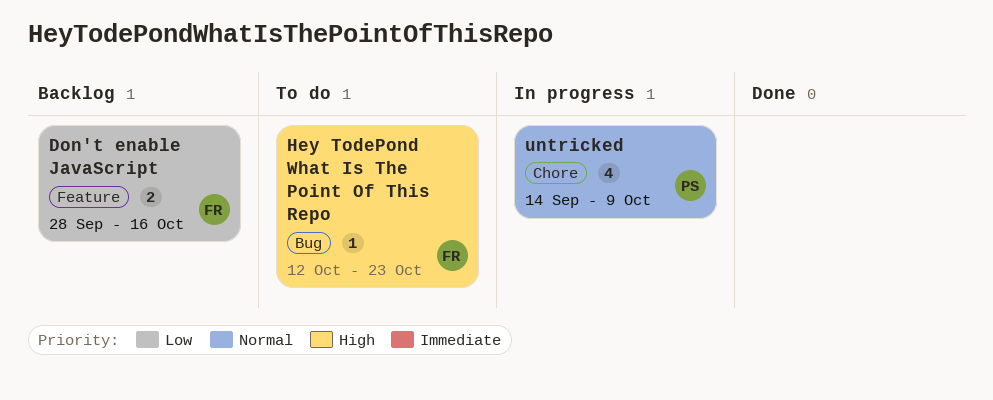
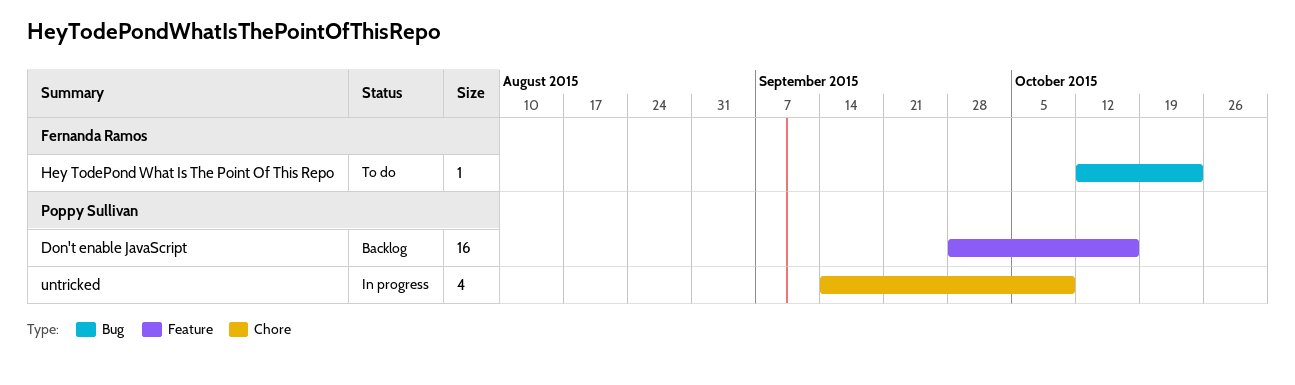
Don't enable JavaScript, owner: Fernanda Ramos -> Poppy Sullivan
Don't enable JavaScript, estimate: 2 -> 16

